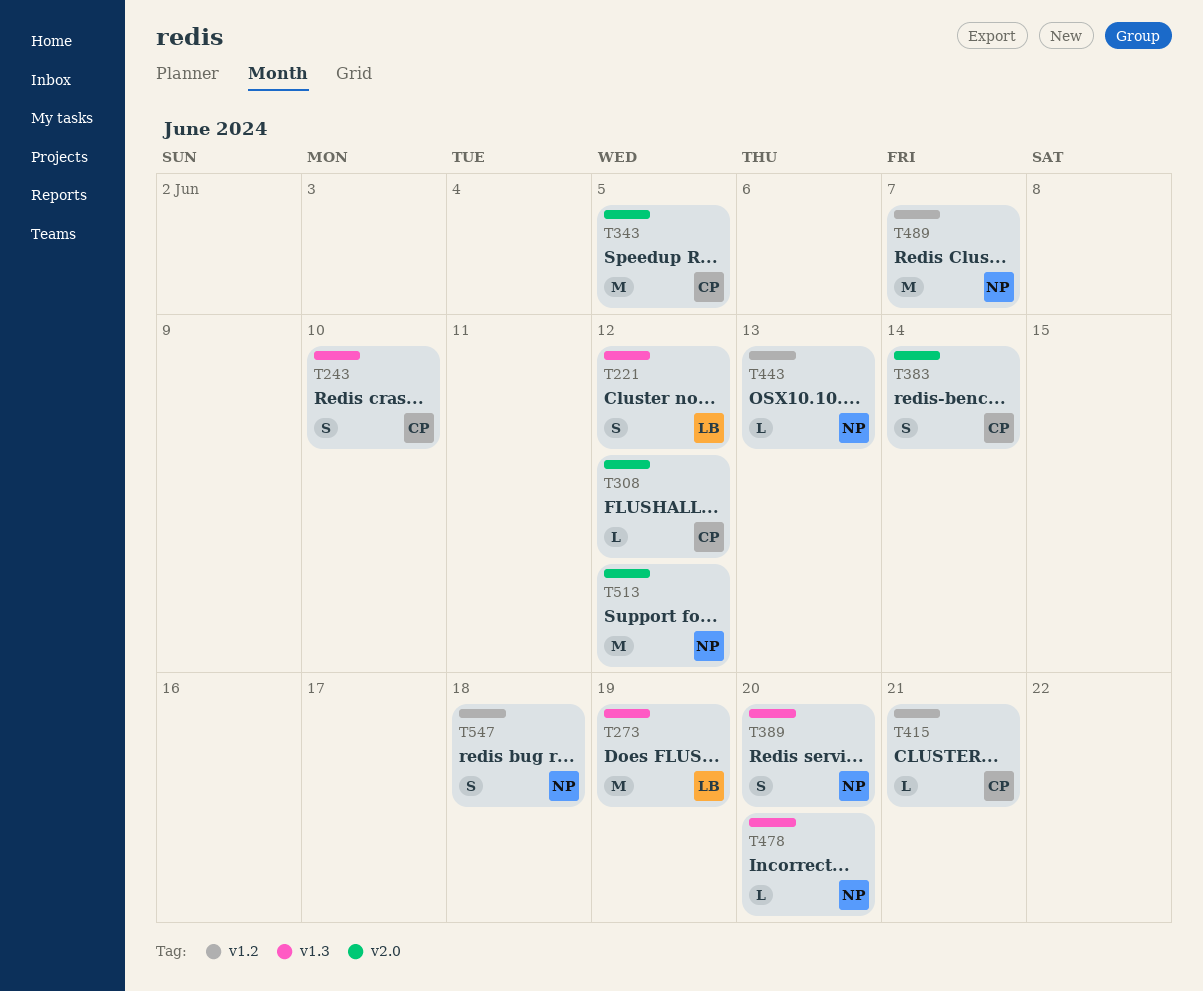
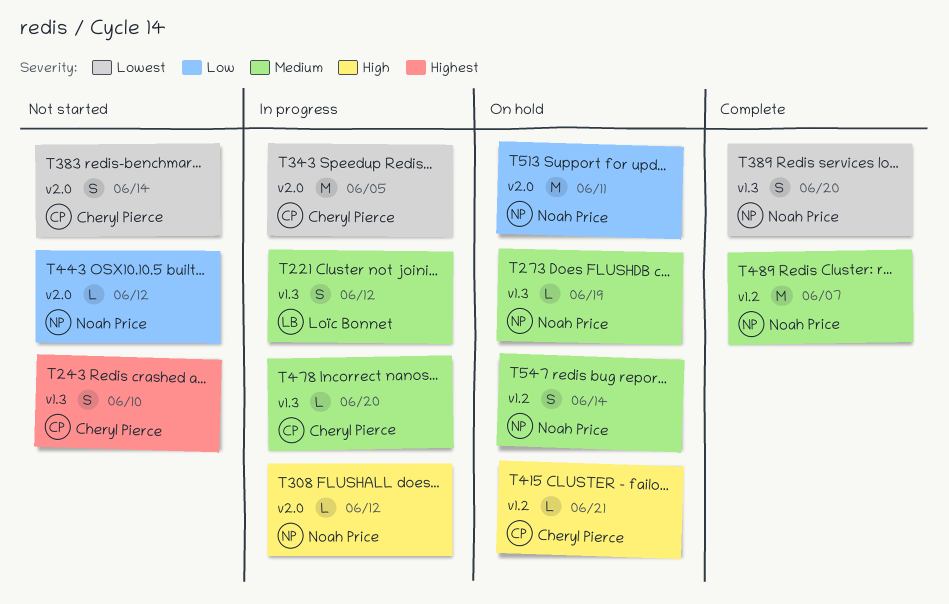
T273, owner: Loïc Bonnet -> Noah Price
T273, estimate: M -> L
T308, owner: Cheryl Pierce -> Noah Price
T443, label: v1.2 -> v2.0
T443, due: Jun 13 -> Jun 12
T478, owner: Noah Price -> Cheryl Pierce
T513, due: Jun 12 -> Jun 11
T547, due: Jun 18 -> Jun 14

